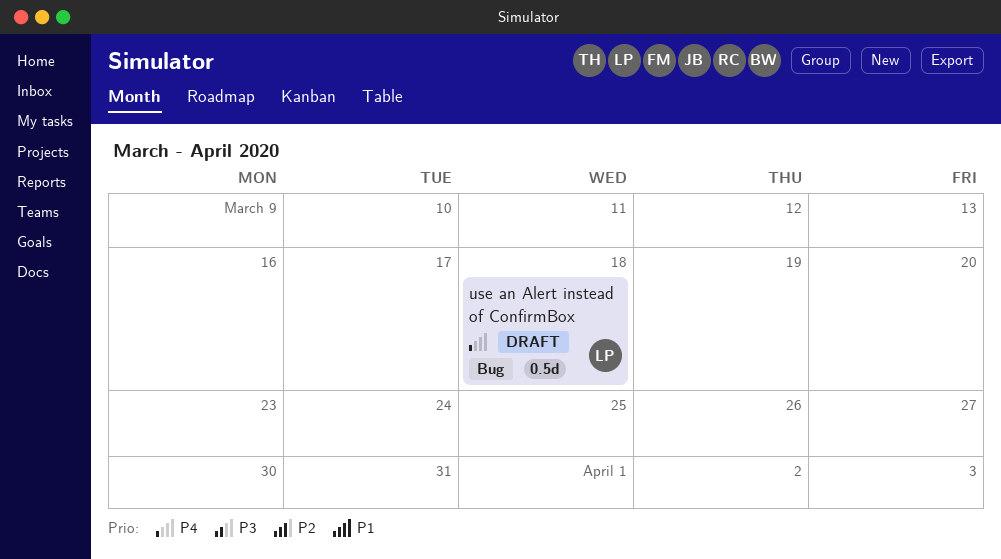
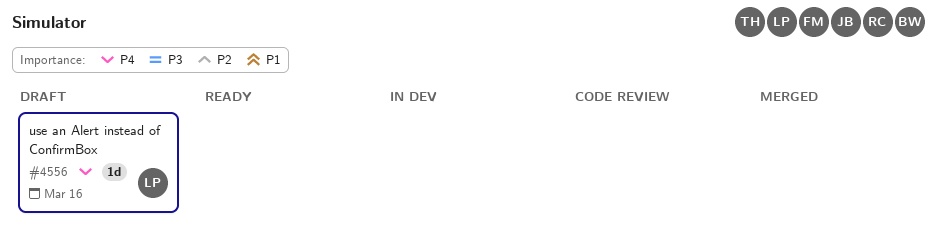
use an Alert instead of ConfirmBox, estimate: 0.5d -> 1d
use an Alert instead of ConfirmBox, due: Mar 18 -> Mar 16

